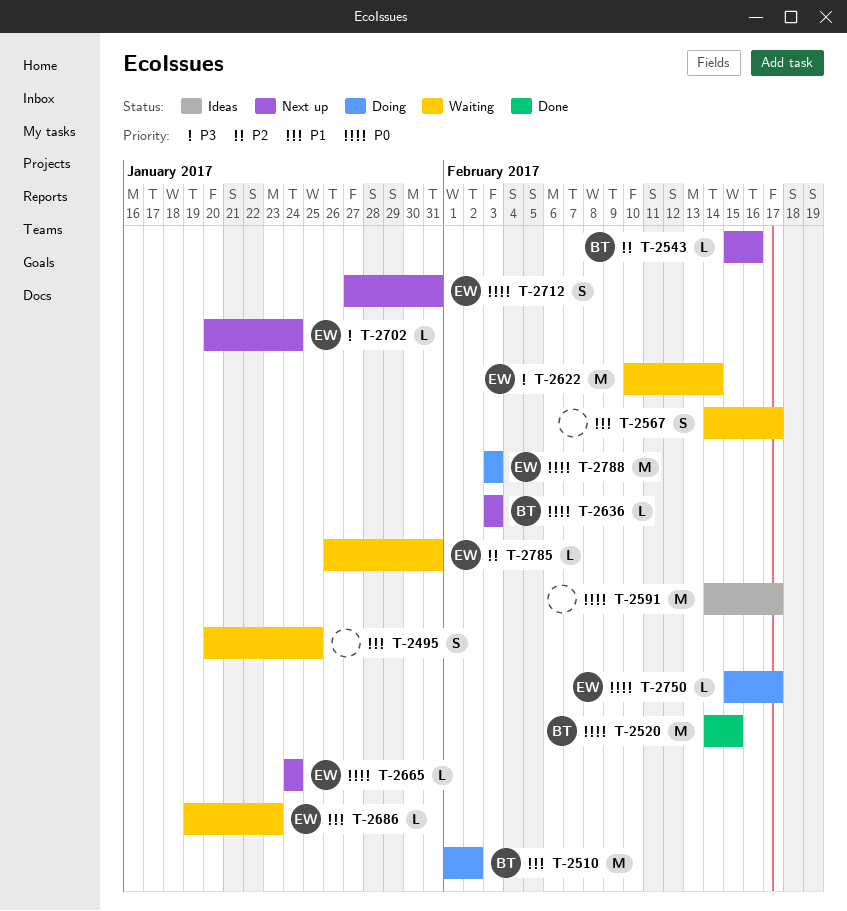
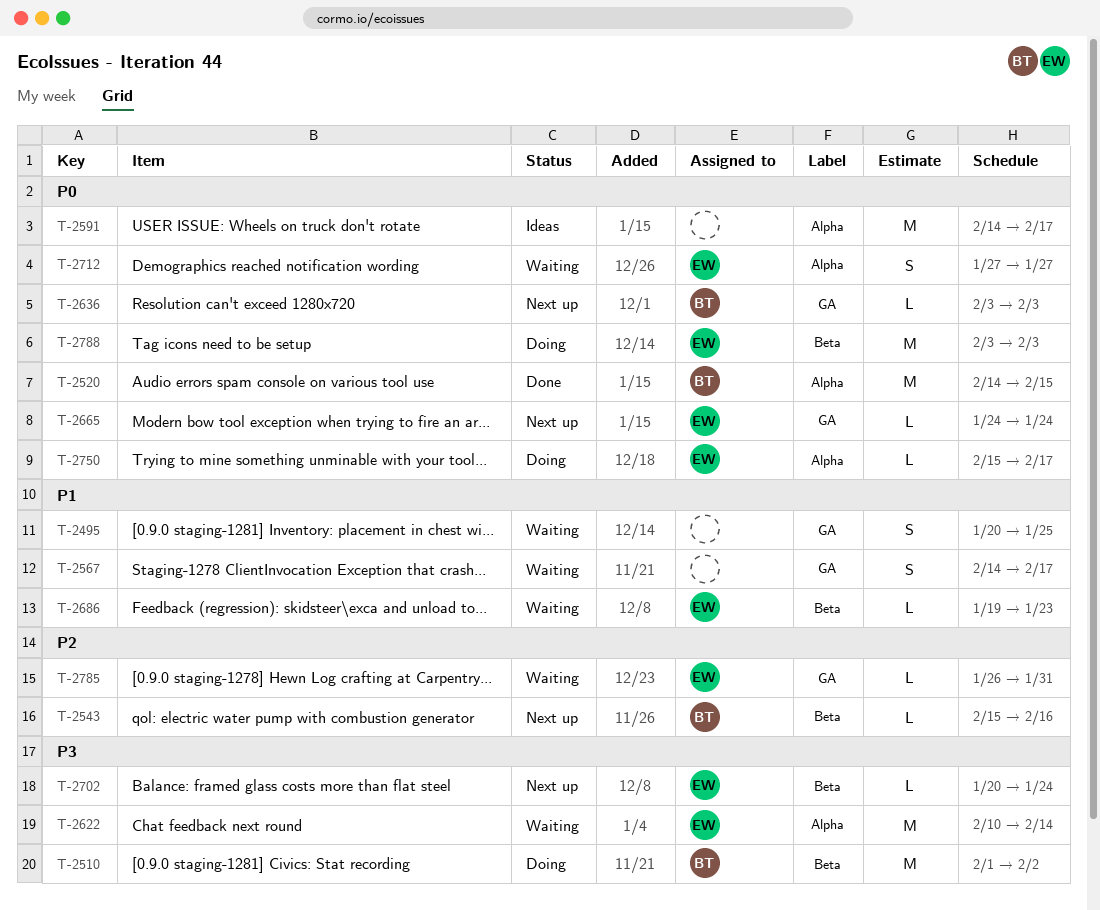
T-2510, priority: P1 -> P3
T-2712, status: Next up -> Waiting
T-2712, due: Jan 31 -> Jan 27

